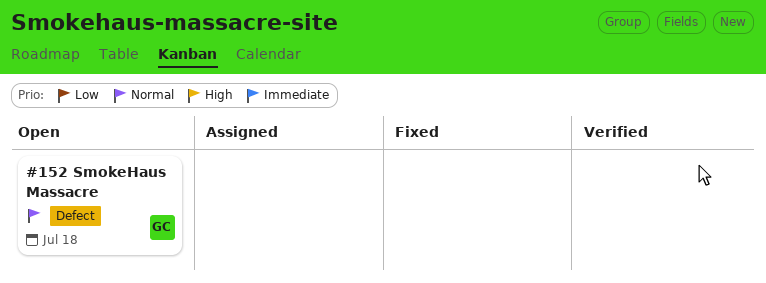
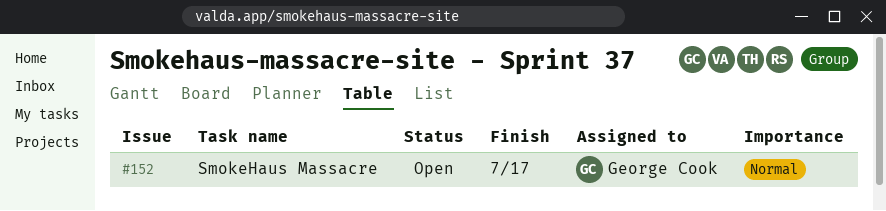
#152, due: Jul 18 -> Jul 17

